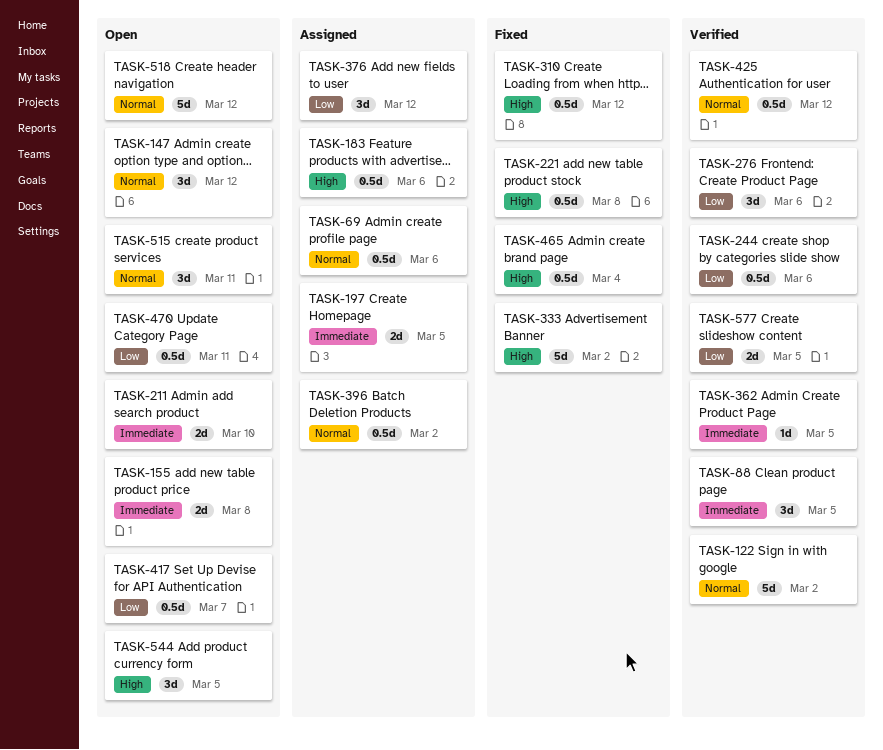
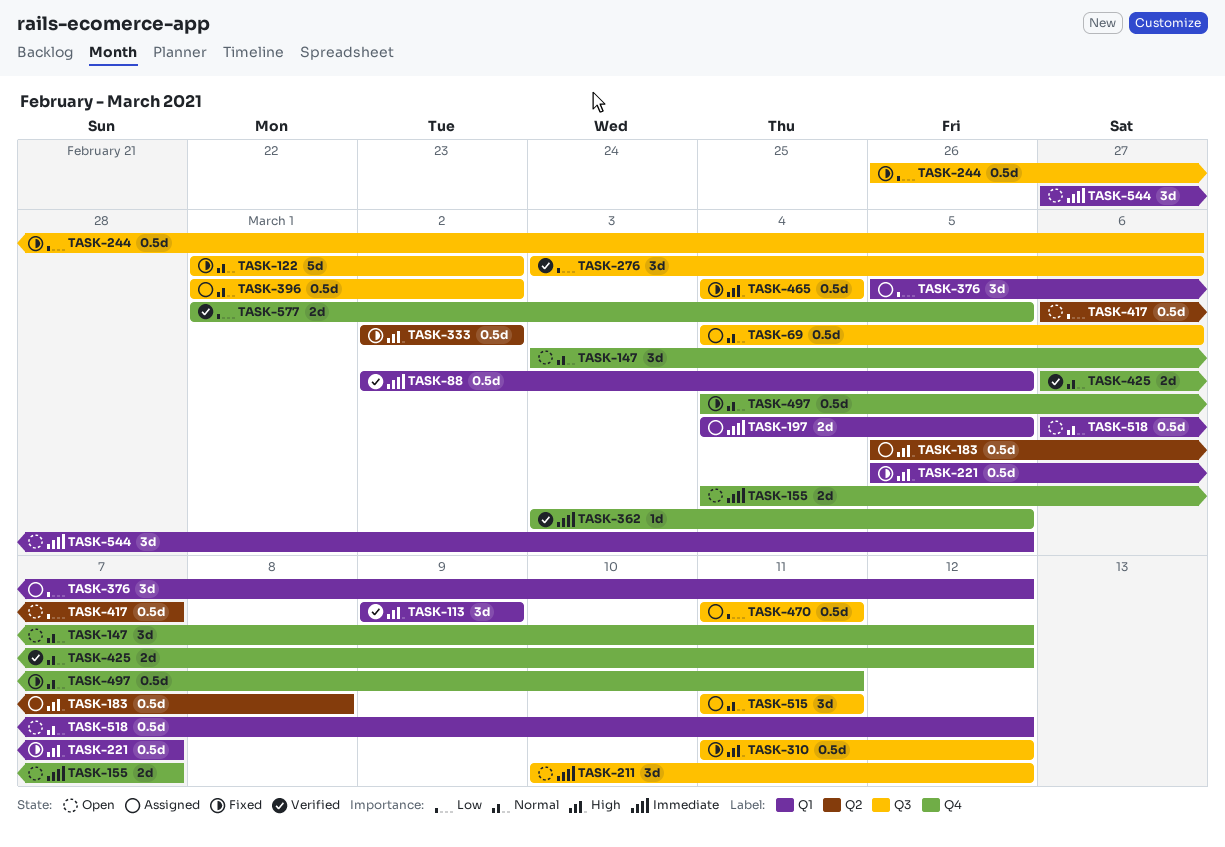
TASK-88, estimate: 3d -> 0.5d
TASK-113: none -> present
TASK-122, status: Verified -> Fixed
TASK-155, due: Mar 8 -> Mar 7
TASK-183, due: Mar 6 -> Mar 8
TASK-211, estimate: 2d -> 3d
TASK-211, due: Mar 10 -> Mar 12
TASK-221, due: Mar 8 -> Mar 7
TASK-244, status: Verified -> Fixed
TASK-333, estimate: 5d -> 0.5d
TASK-425, estimate: 0.5d -> 2d
TASK-470, status: Open -> Assigned
TASK-497: none -> present
TASK-515, status: Open -> Assigned
TASK-518, estimate: 5d -> 0.5d
TASK-544, priority: High -> Immediate

